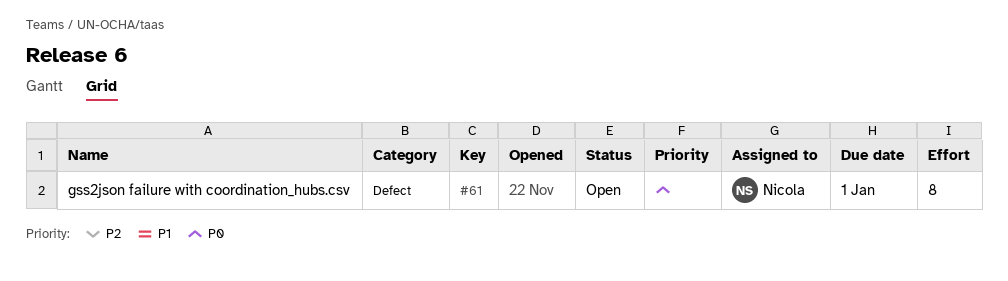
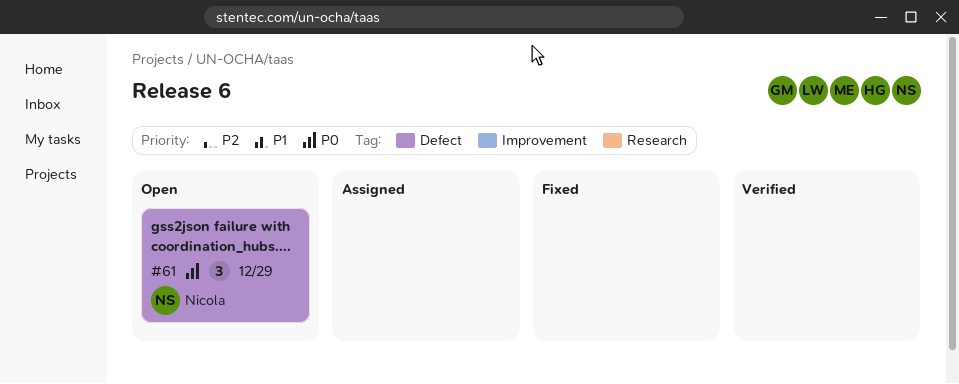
#61, estimate: 8 -> 3
#61, due: Jan 1 -> Dec 29

